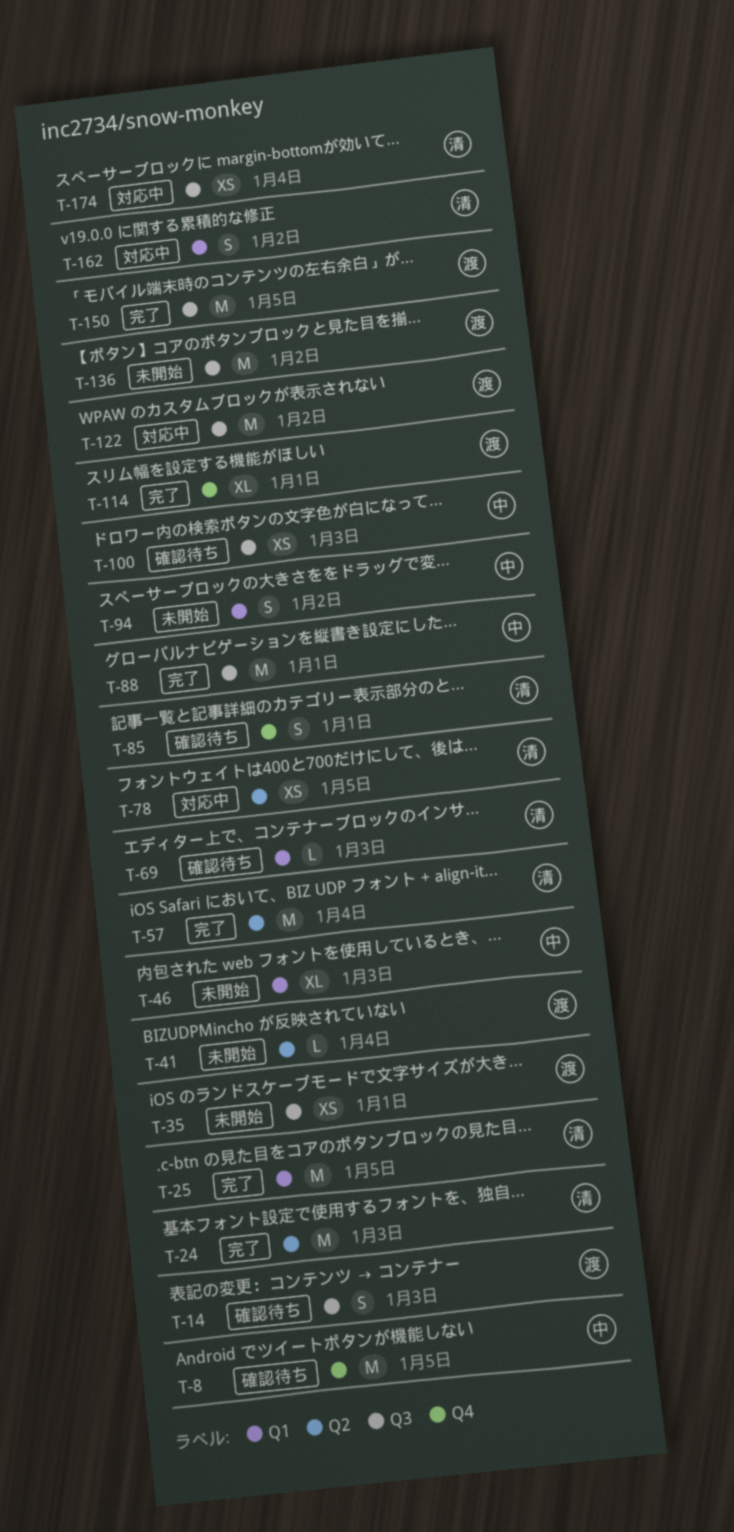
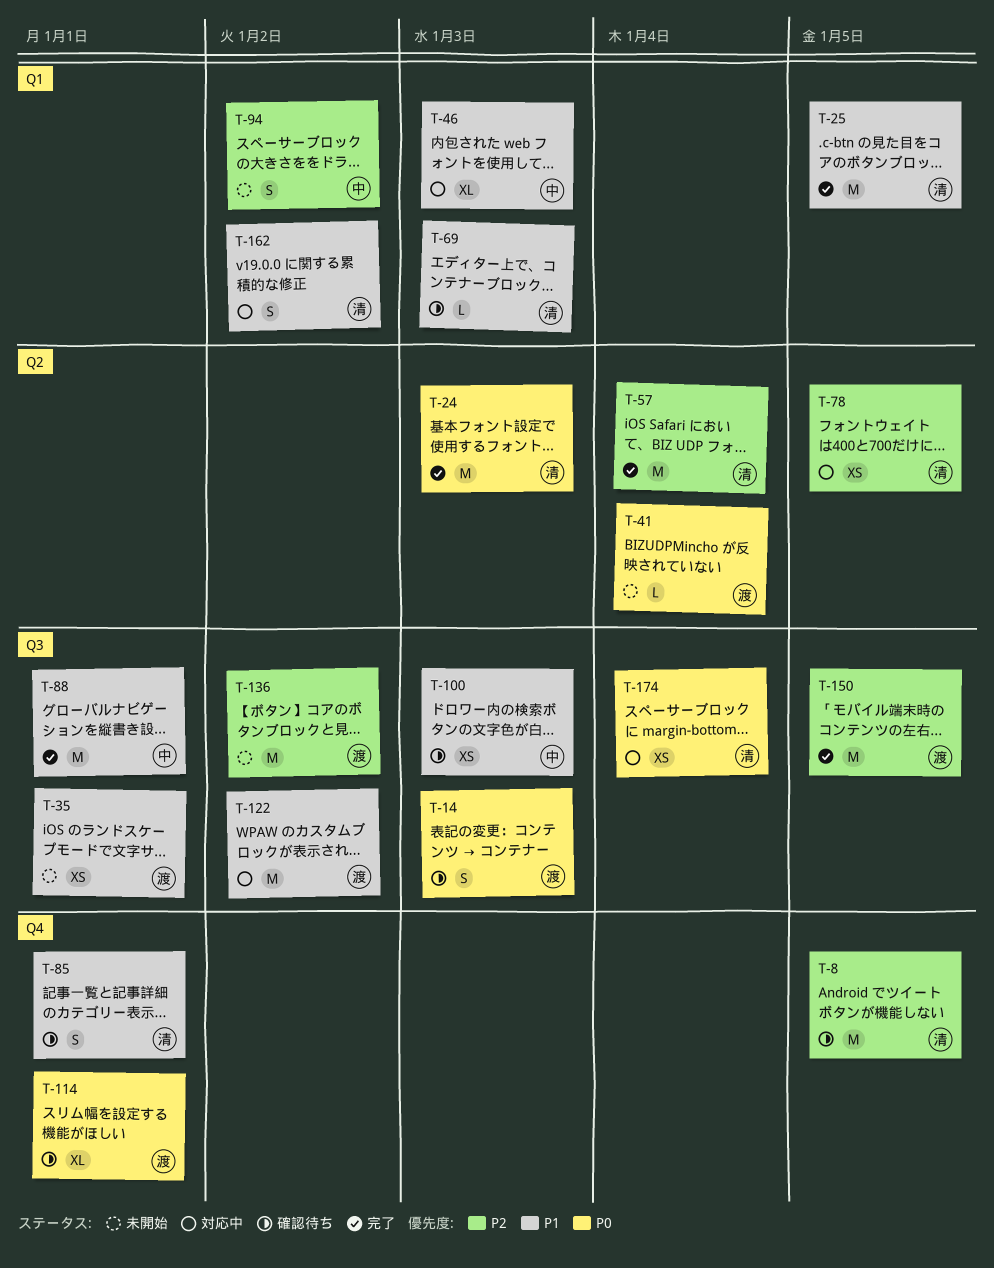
T-8, owner: 中 -> 清
T-46, status: 未開始 -> 対応中
T-114, status: 完了 -> 確認待ち

